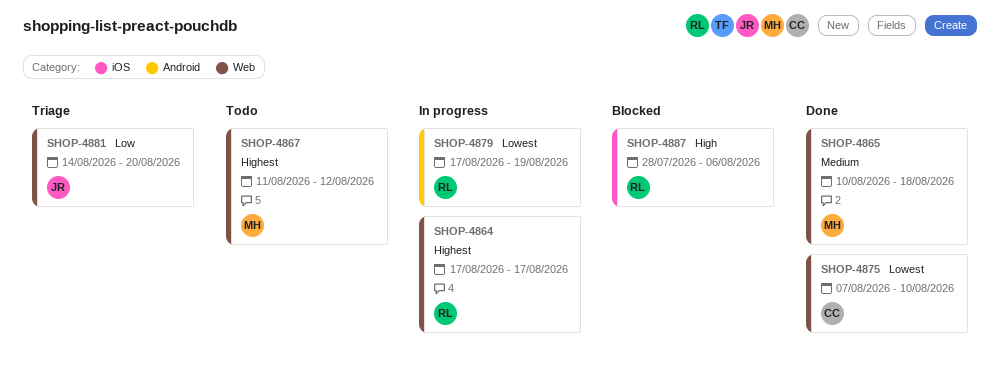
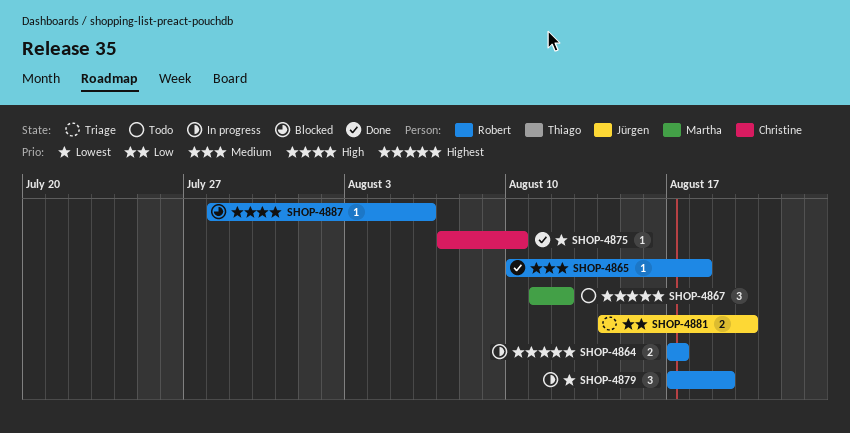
SHOP-4865, owner: Martha -> Robert

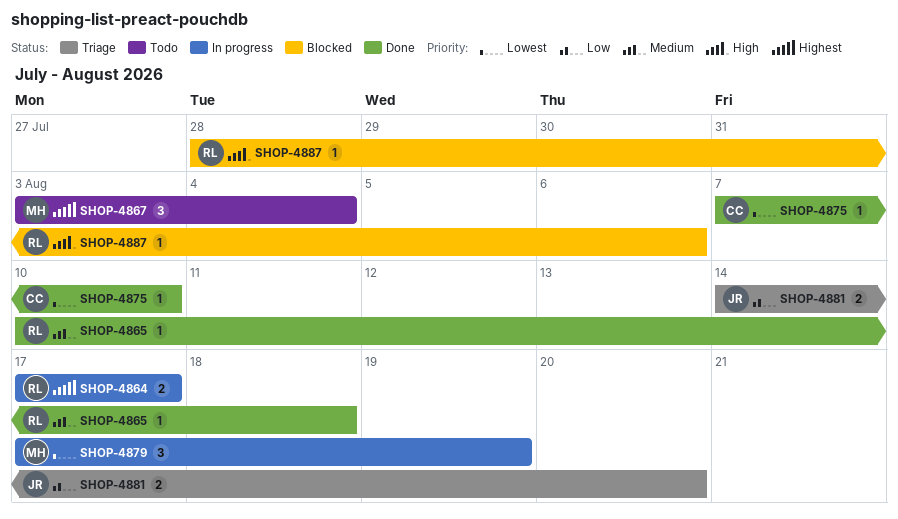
SHOP-4867, start: Aug 11 -> Aug 3
SHOP-4867, due: Aug 12 -> Aug 4
SHOP-4879, owner: Robert -> Martha

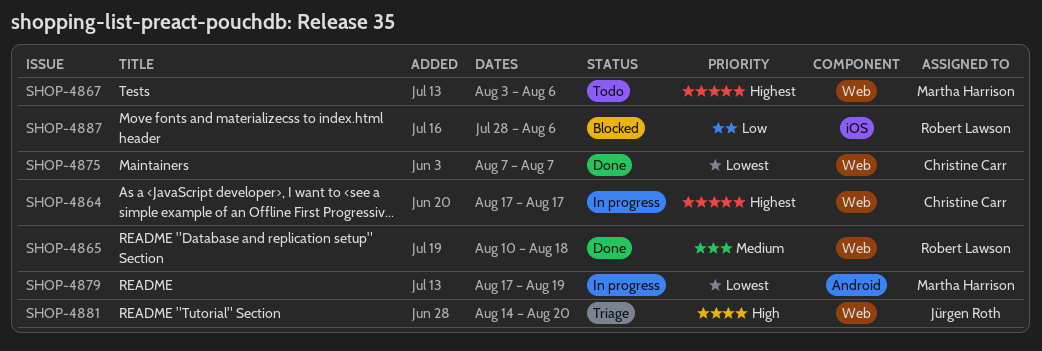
SHOP-4864, owner: Robert Lawson -> Christine Carr
SHOP-4867, due: Aug 4 -> Aug 6
SHOP-4875, due: Aug 10 -> Aug 7
SHOP-4881, priority: Low -> High
SHOP-4887, priority: High -> Low

